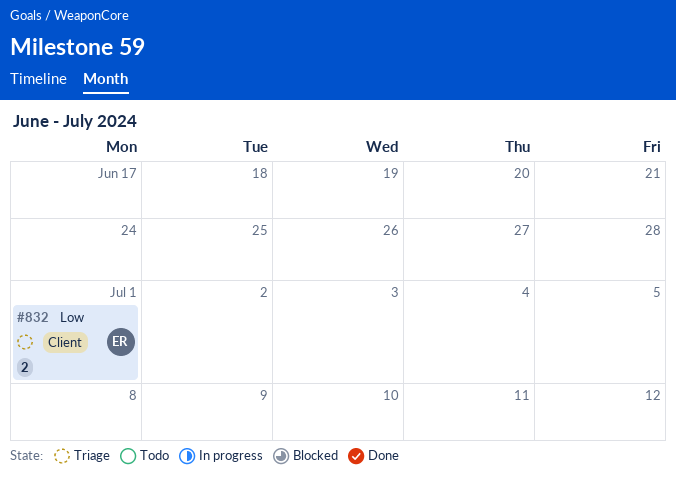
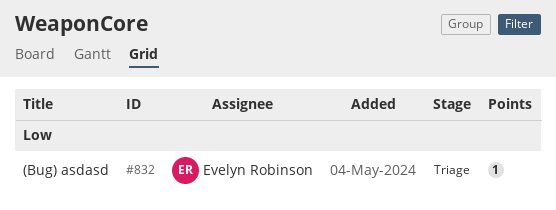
#832, estimate: 2 -> 1

